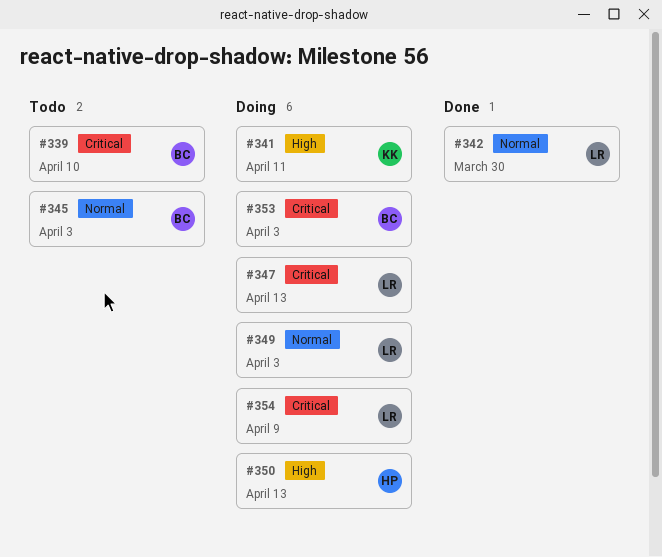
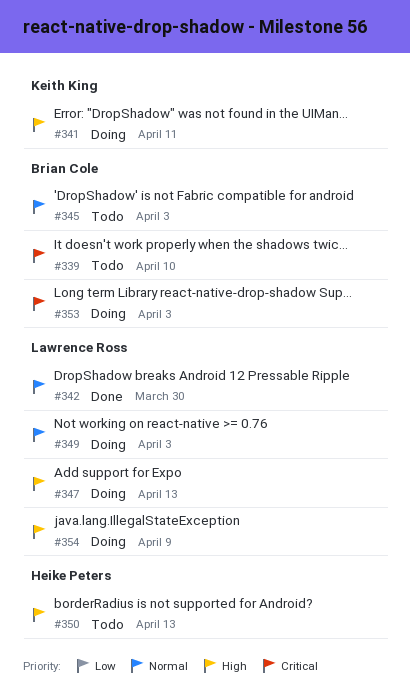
#347, priority: Critical -> High
#350, status: Doing -> Todo
#354, priority: Critical -> High

